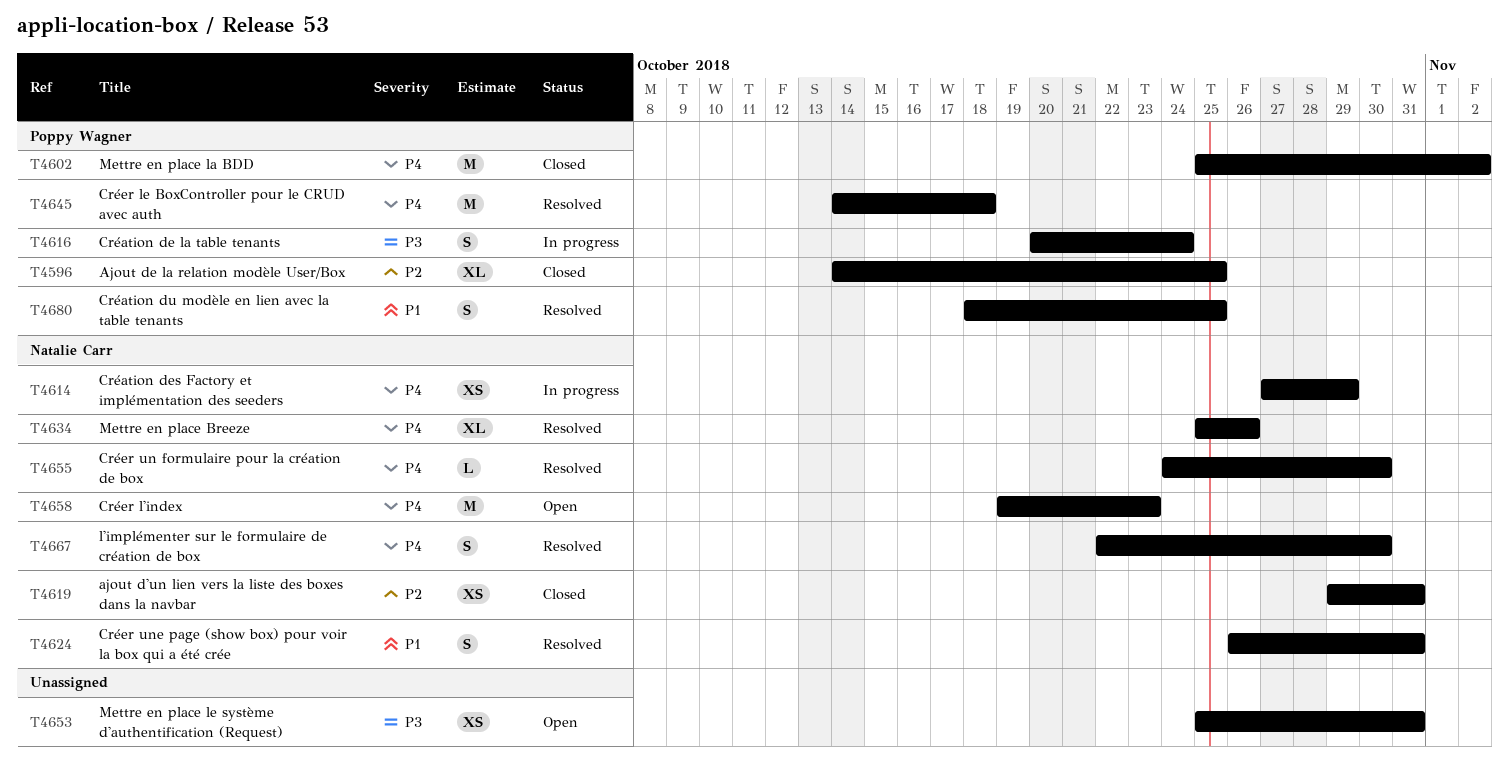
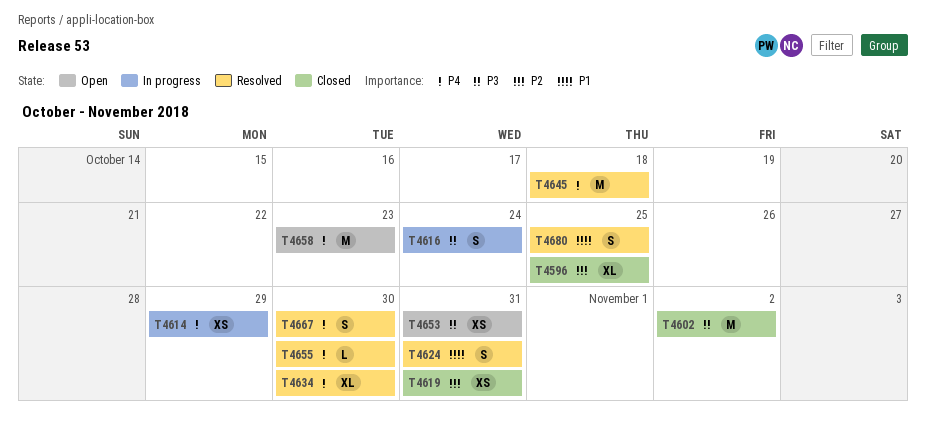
T4602, priority: P4 -> P3
T4634, due: Oct 26 -> Oct 30

